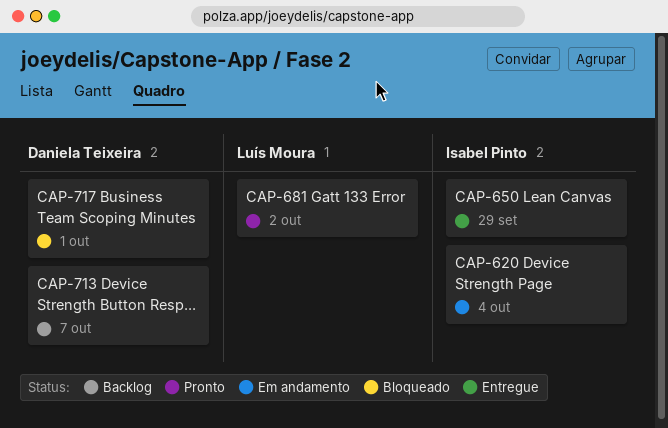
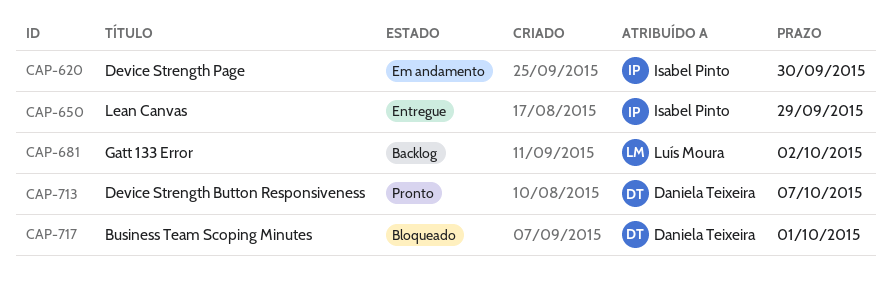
CAP-620, due: Oct 4 -> Sep 30
CAP-681, status: Pronto -> Backlog
CAP-713, status: Backlog -> Pronto

